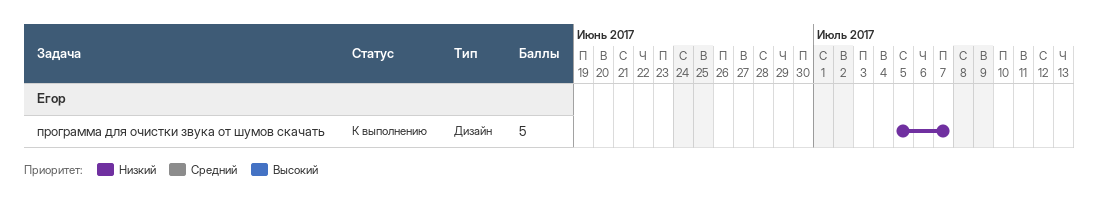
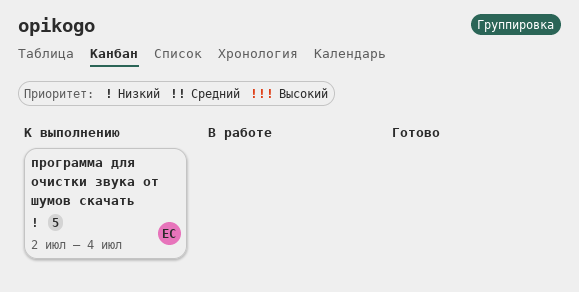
программа для очистки звука от шумов скачать, start: Jul 5 -> Jul 2
программа для очистки звука от шумов скачать, due: Jul 7 -> Jul 4

